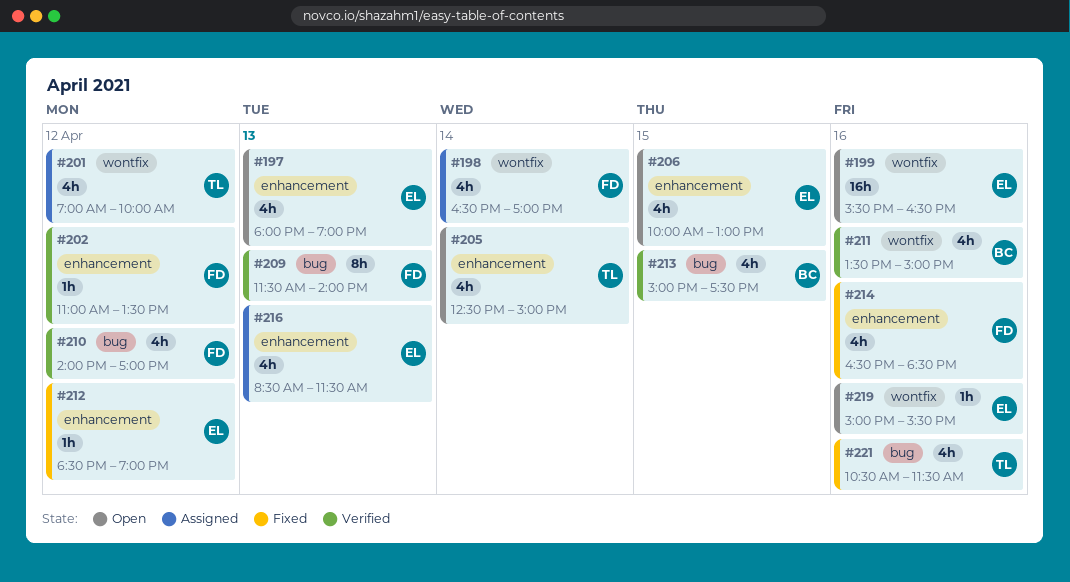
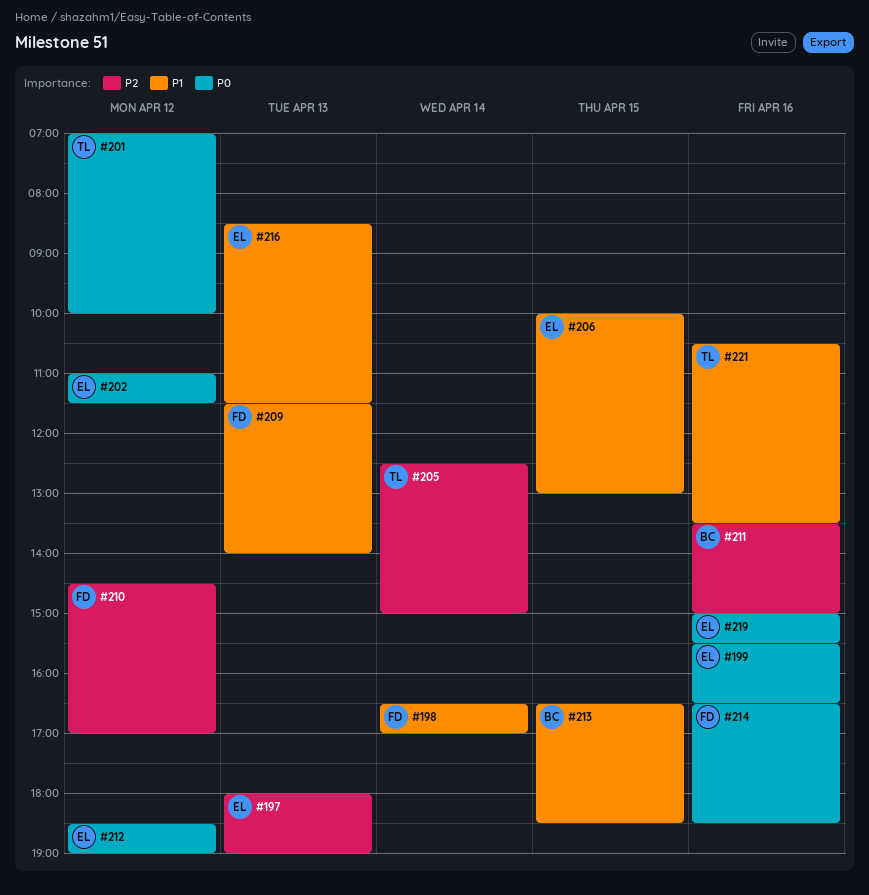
#202, owner: FD -> EL
#202, ends: 13:30 -> 11:30
#210, begins: 14:00 -> 14:30
#213, begins: 15:00 -> 16:30
#213, ends: 17:30 -> 18:30
#221, ends: 11:30 -> 13:30

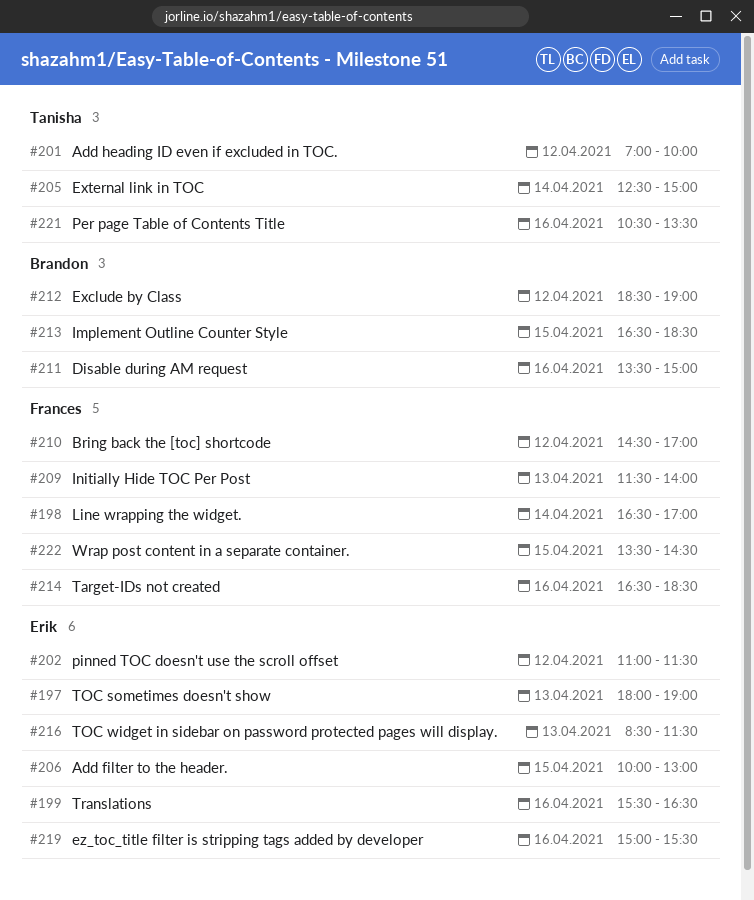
#212, owner: Erik -> Brandon
#222: none -> present

